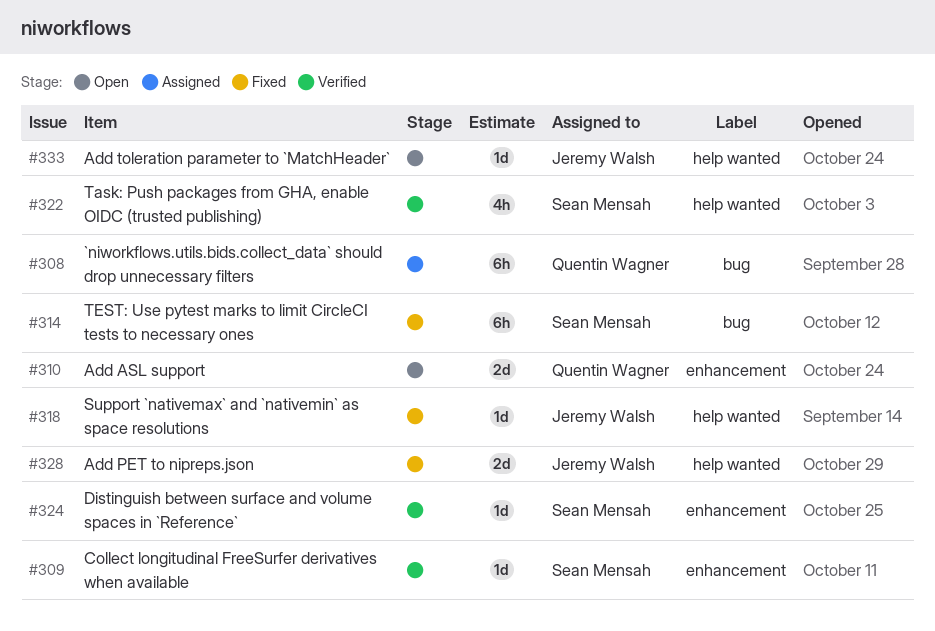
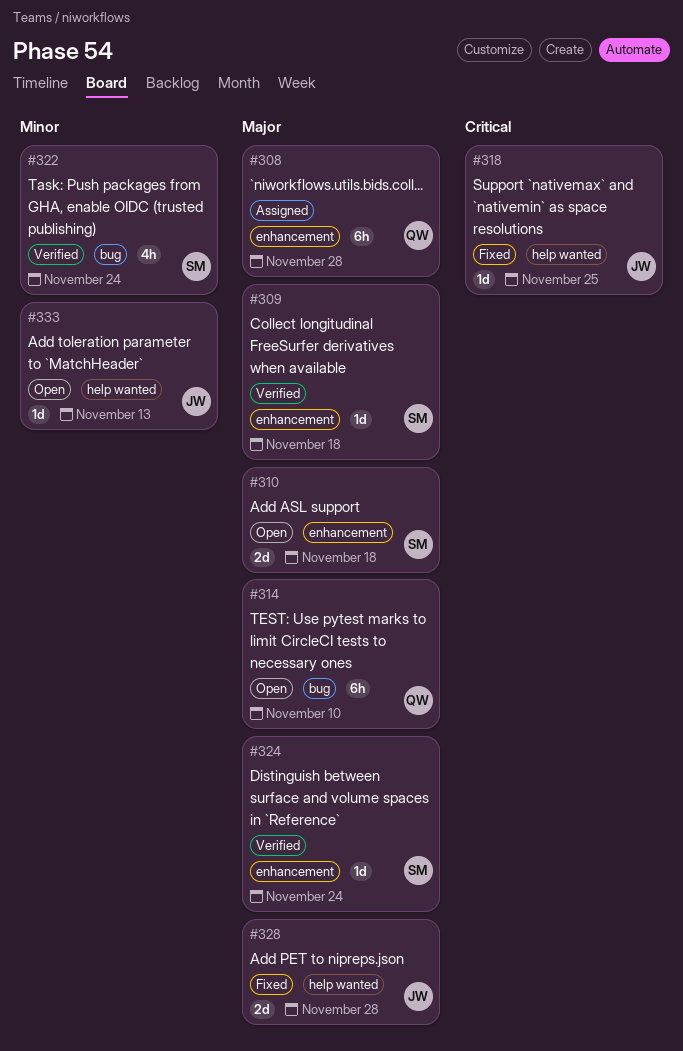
#308, label: bug -> enhancement
#310, owner: Quentin Wagner -> Sean Mensah
#314, status: Fixed -> Open
#314, owner: Sean Mensah -> Quentin Wagner
#322, label: help wanted -> bug

